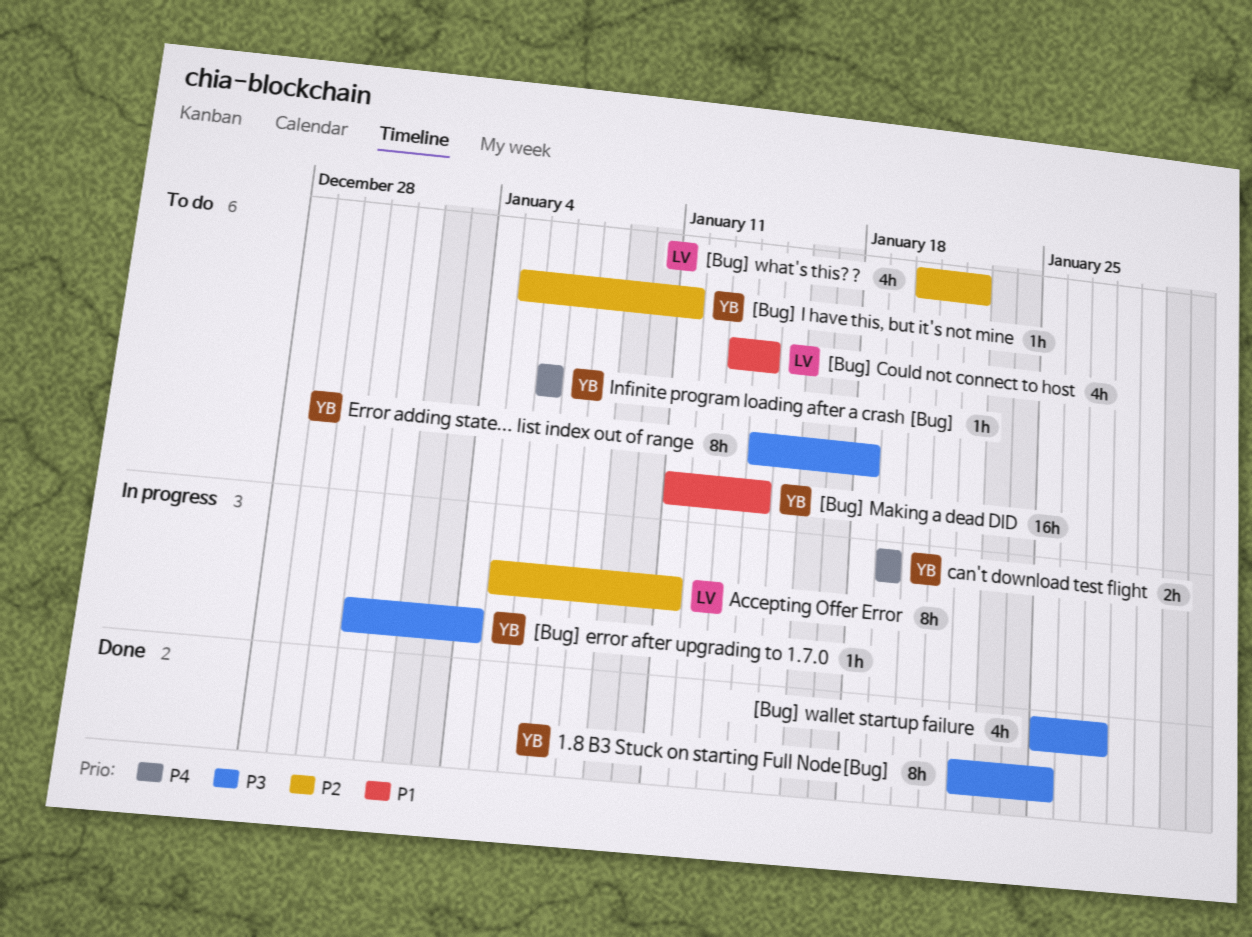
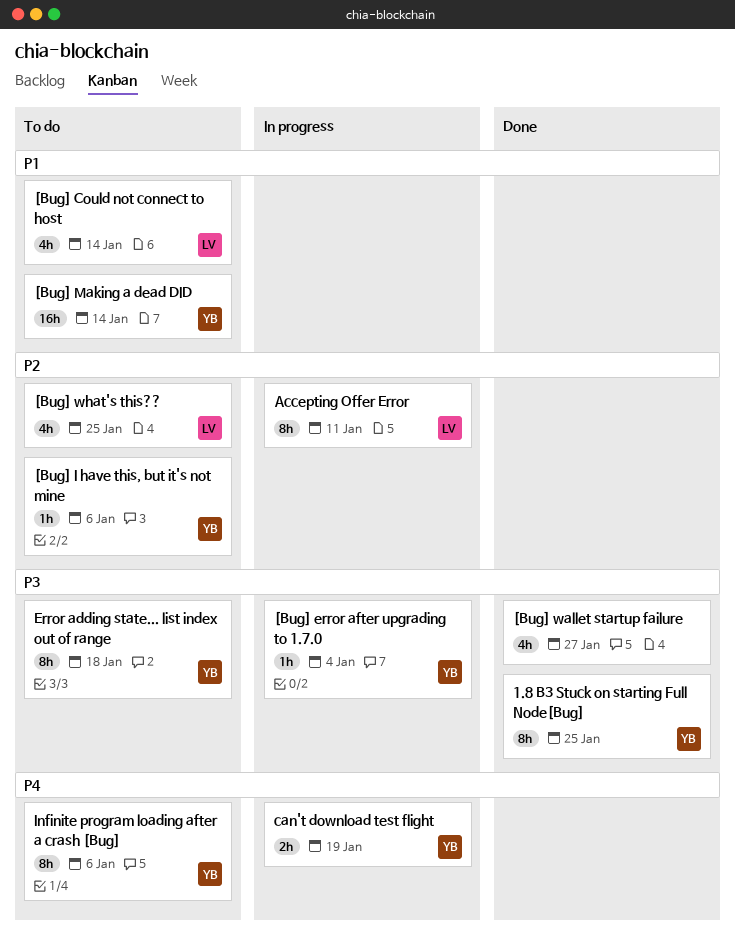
[Bug] I have this, but it's not mine, due: Jan 11 -> Jan 6
[Bug] what's this??, due: Jan 22 -> Jan 25
Infinite program loading after a crash [Bug], estimate: 1h -> 8h

